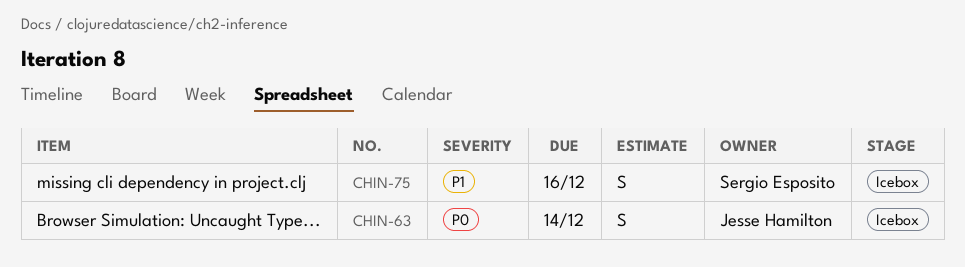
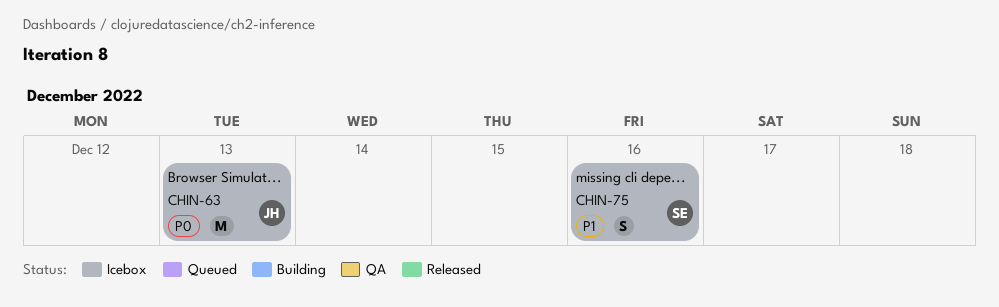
CHIN-63, estimate: S -> M
CHIN-63, due: Dec 14 -> Dec 13

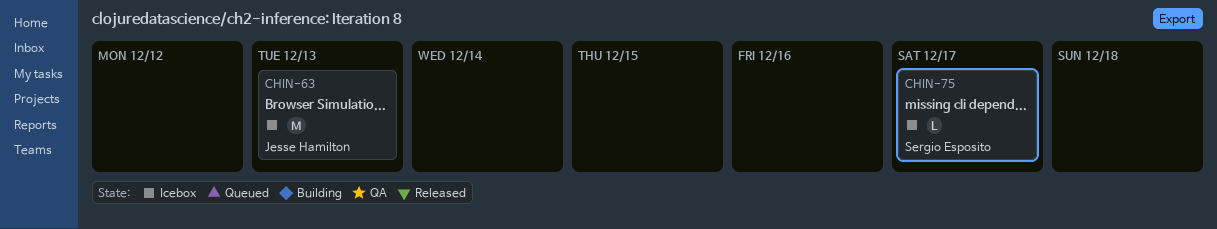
CHIN-75, estimate: S -> L
CHIN-75, due: Dec 16 -> Dec 17

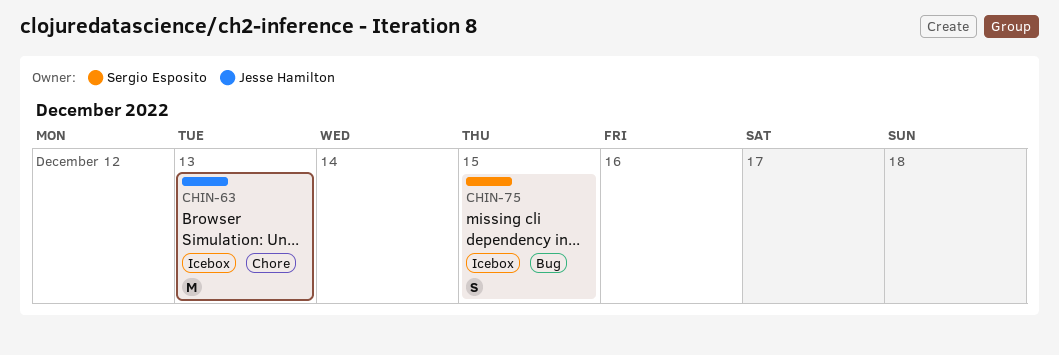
CHIN-75, estimate: L -> S
CHIN-75, due: Dec 17 -> Dec 15

